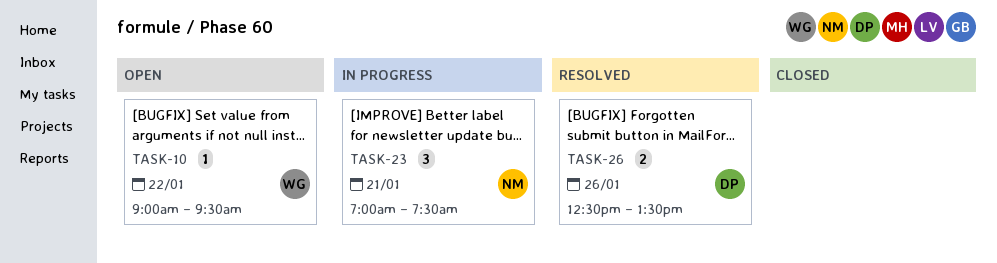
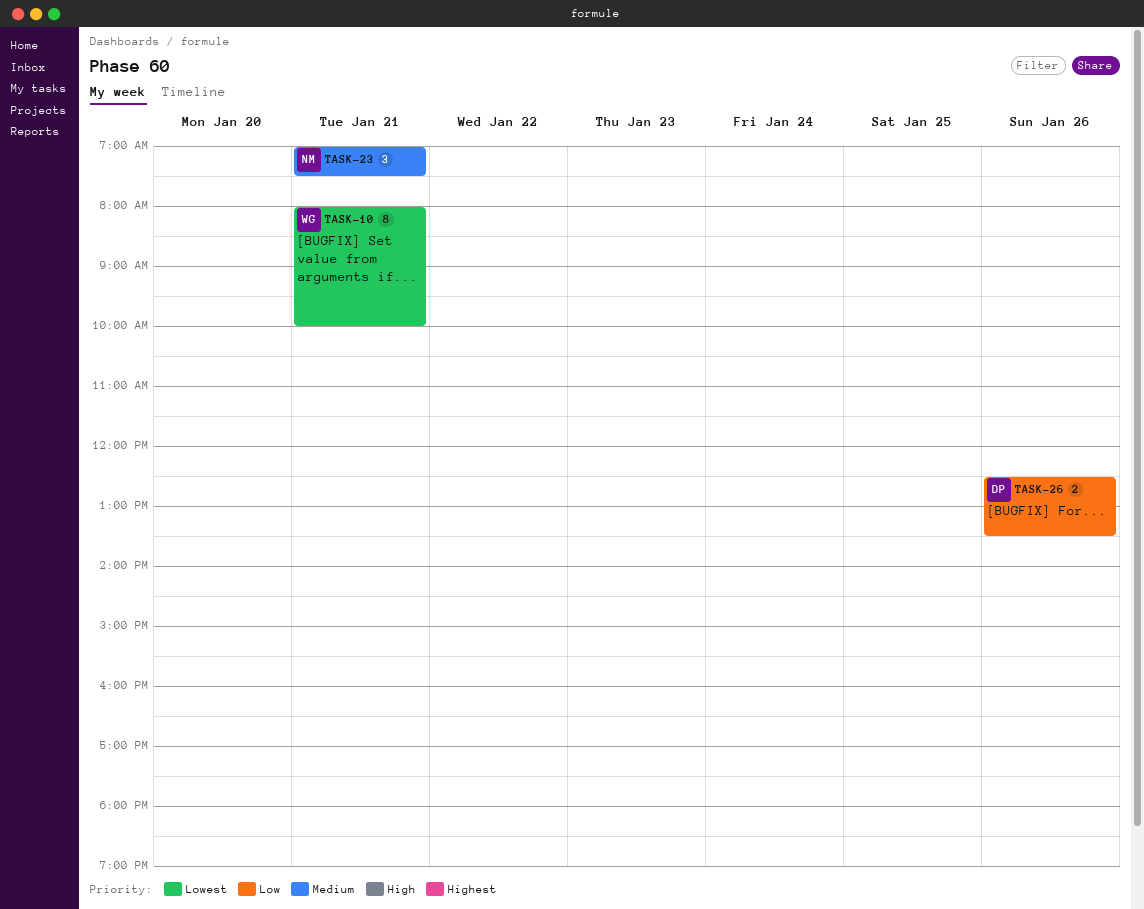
TASK-10, estimate: 1 -> 8
TASK-10, day: Jan 22 -> Jan 21
TASK-10, begins: 09:00 -> 08:00
TASK-10, ends: 09:30 -> 10:00

